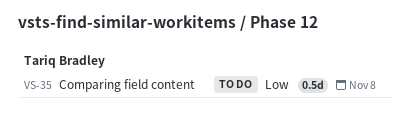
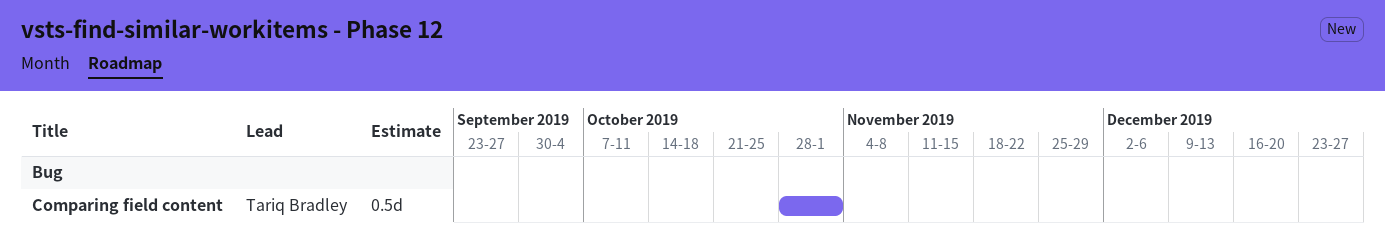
Comparing field content, due: Nov 8 -> Nov 1

